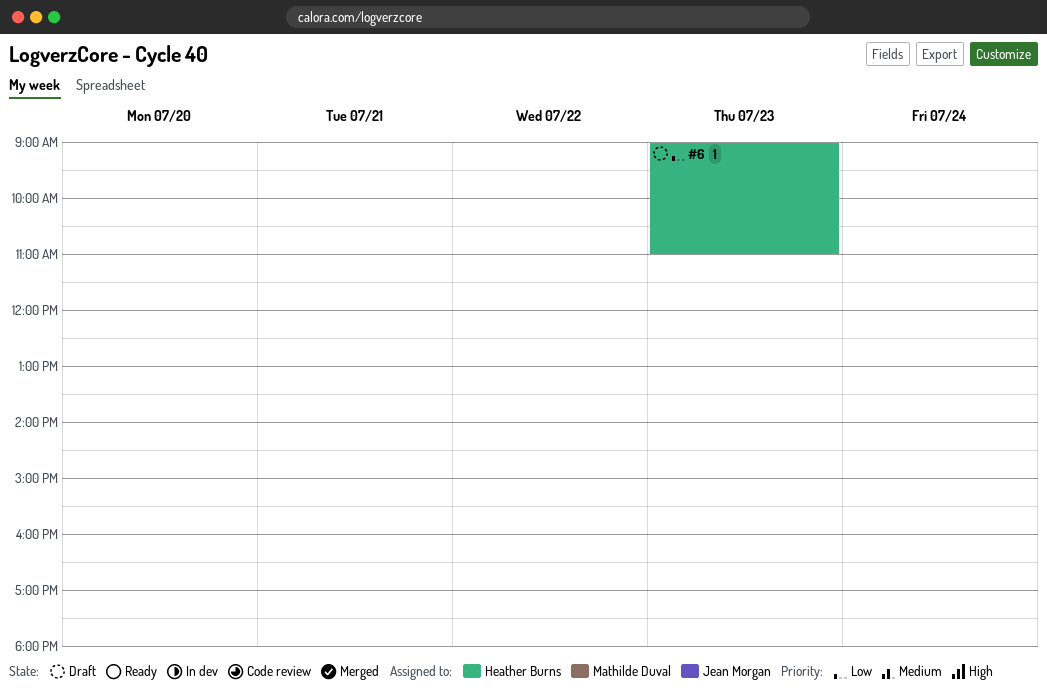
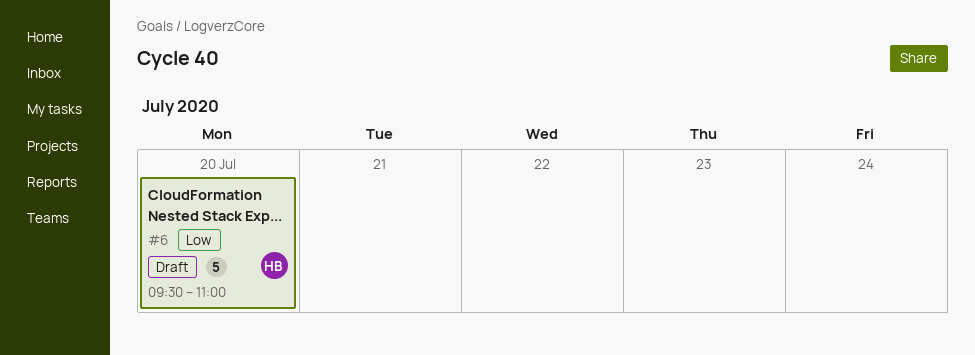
#6, estimate: 1 -> 5
#6, day: Jul 23 -> Jul 20
#6, begins: 09:00 -> 09:30

